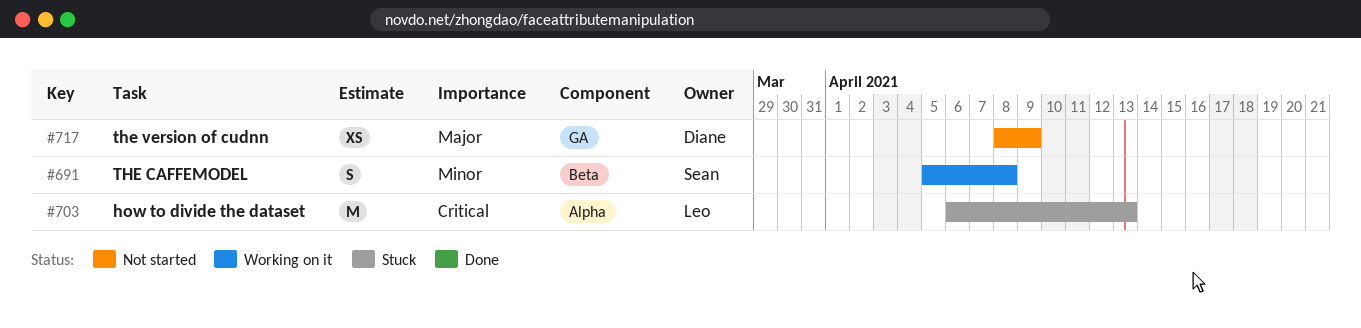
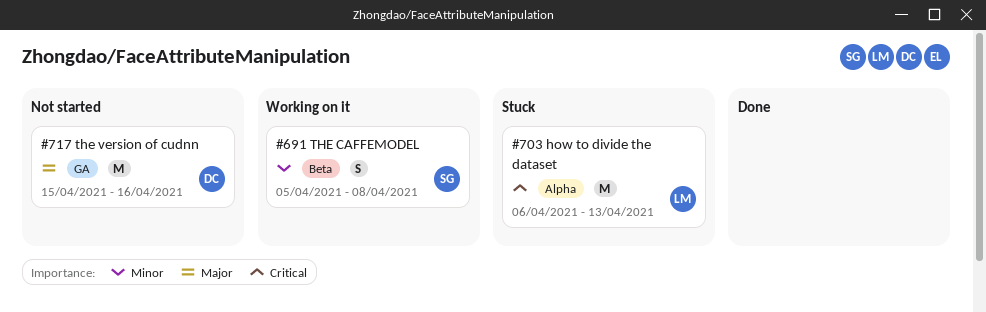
#717, estimate: XS -> M
#717, start: Apr 8 -> Apr 15
#717, due: Apr 9 -> Apr 16

